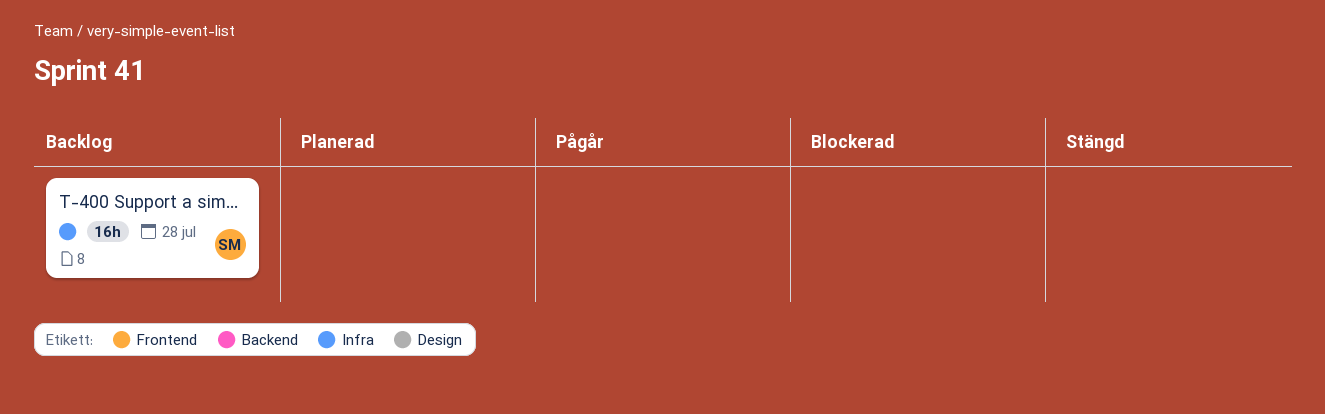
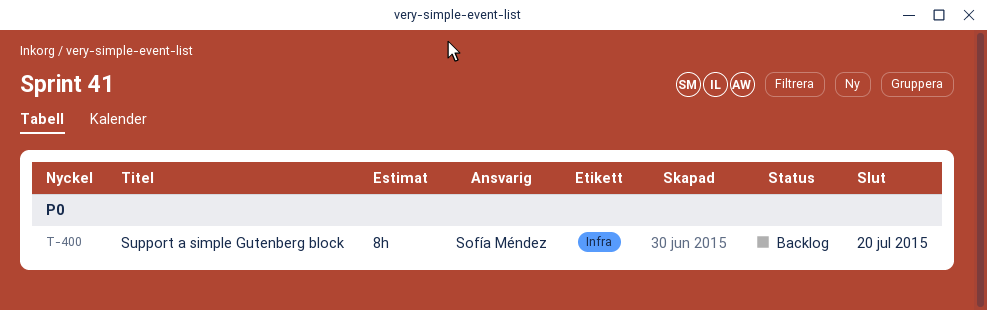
T-400, estimate: 16h -> 8h
T-400, due: Jul 28 -> Jul 20

